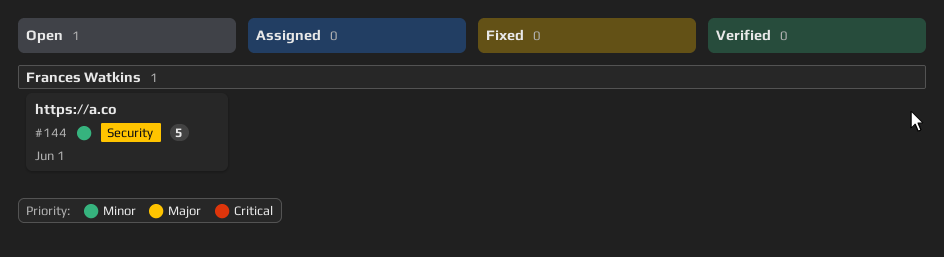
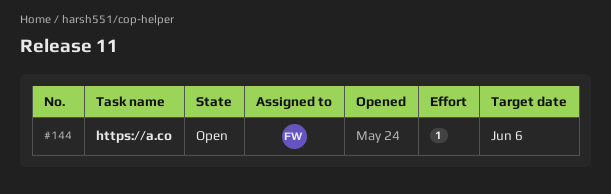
#144, estimate: 5 -> 1
#144, due: Jun 1 -> Jun 6

